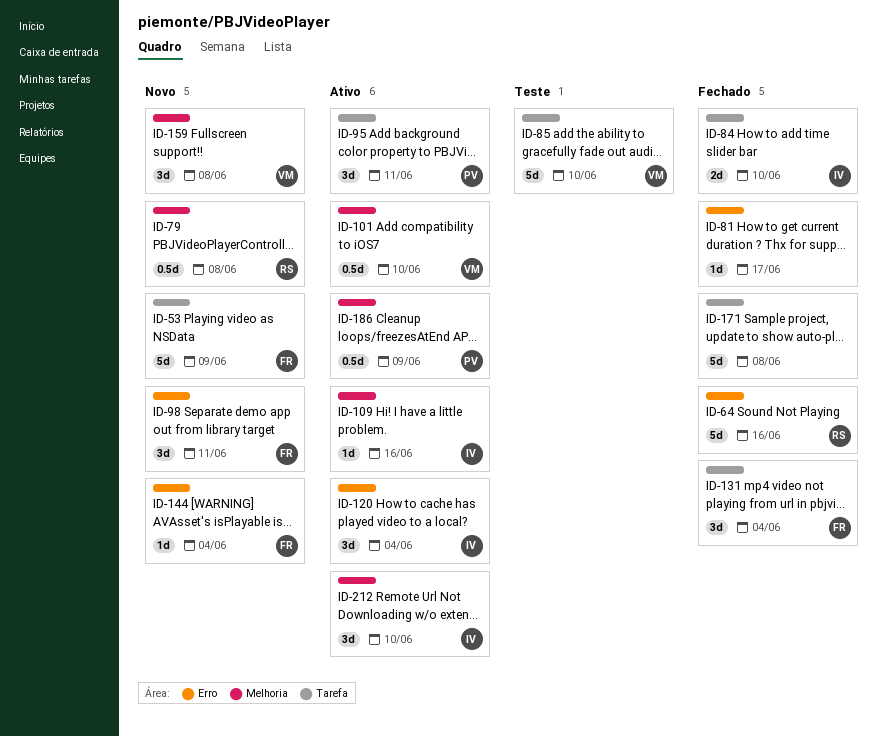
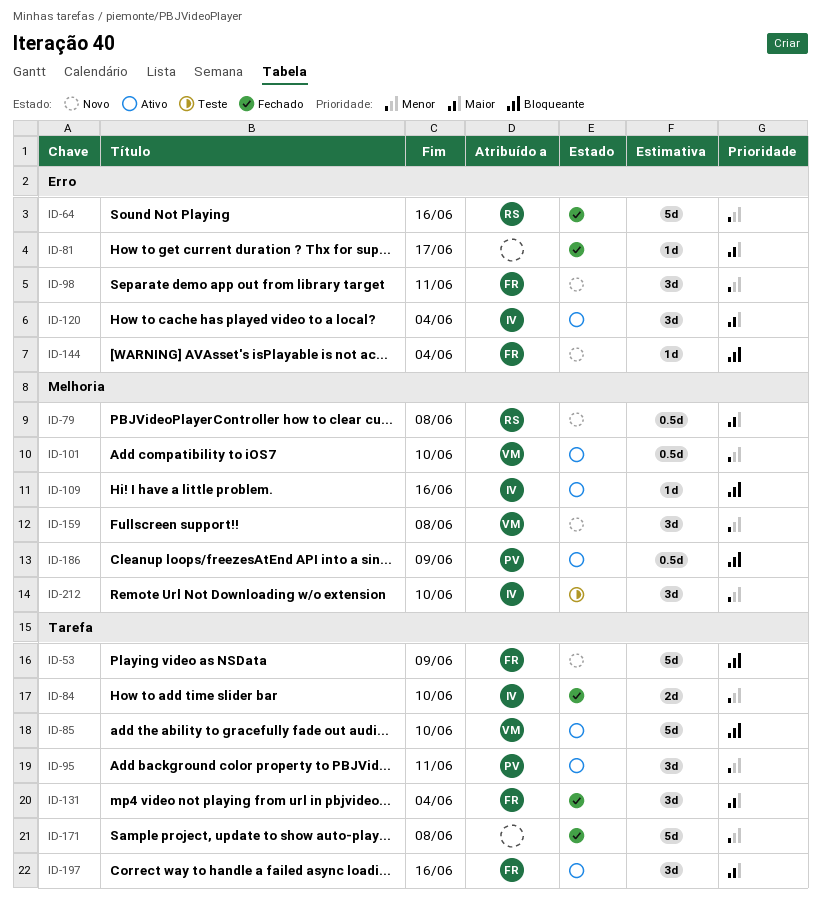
ID-85, status: Teste -> Ativo
ID-197: none -> present
ID-212, status: Ativo -> Teste

